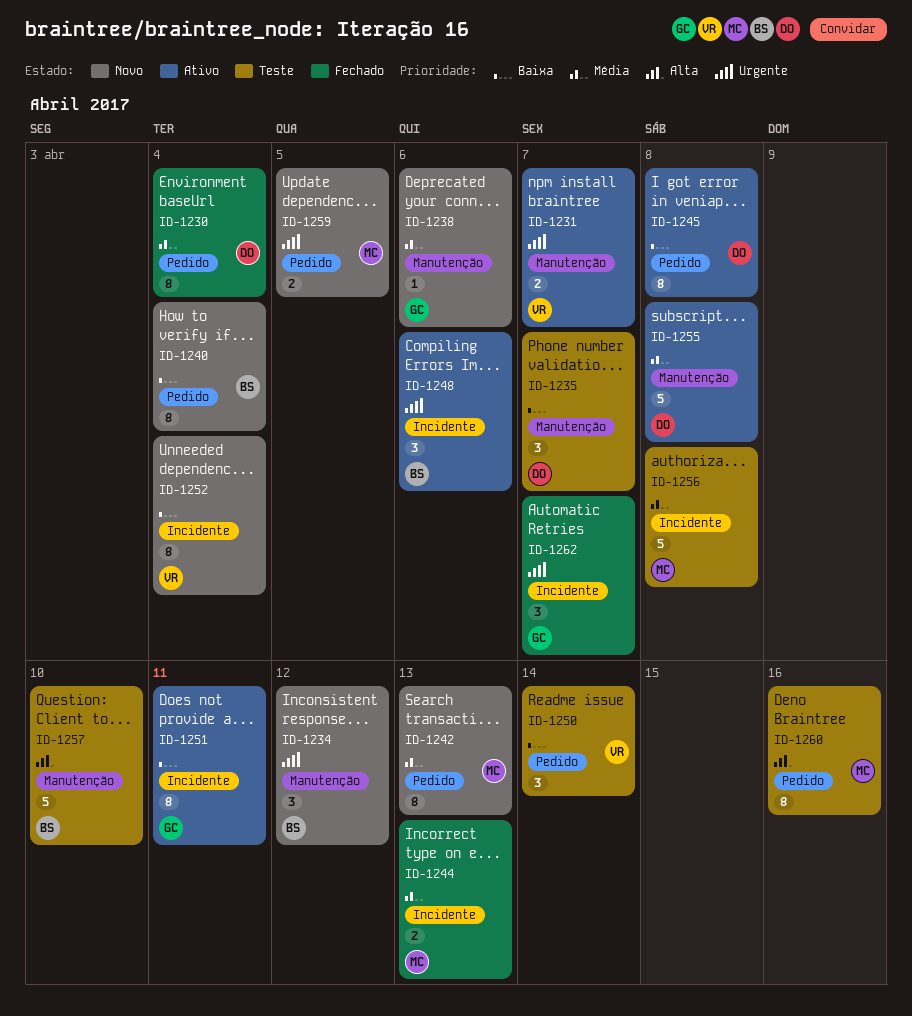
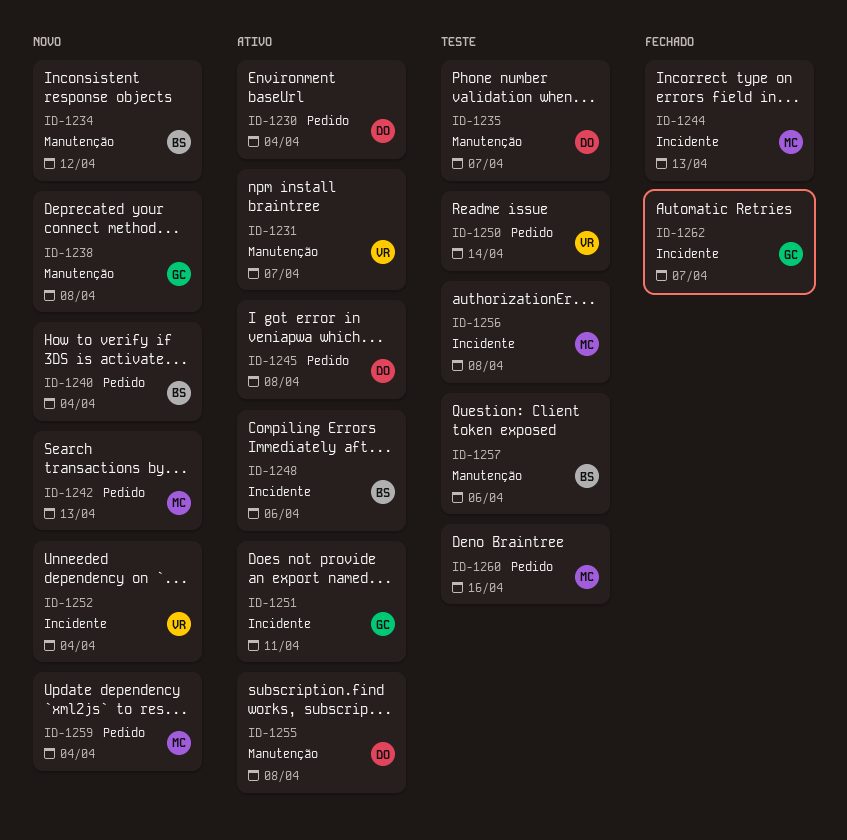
ID-1230, status: Fechado -> Ativo
ID-1238, due: Apr 6 -> Apr 8
ID-1257, due: Apr 10 -> Apr 6
ID-1259, due: Apr 5 -> Apr 4

